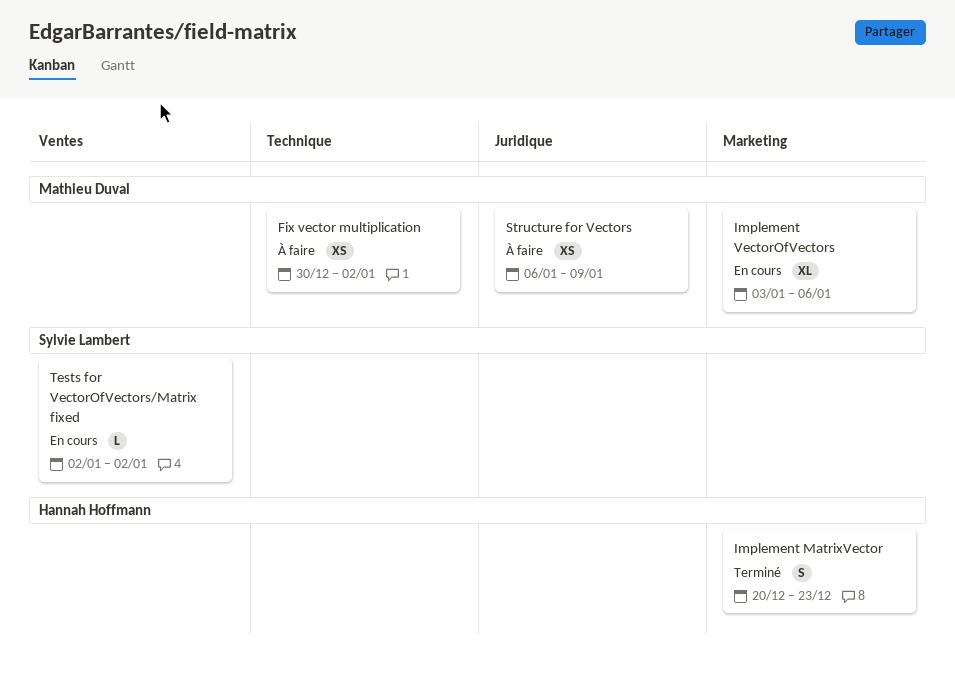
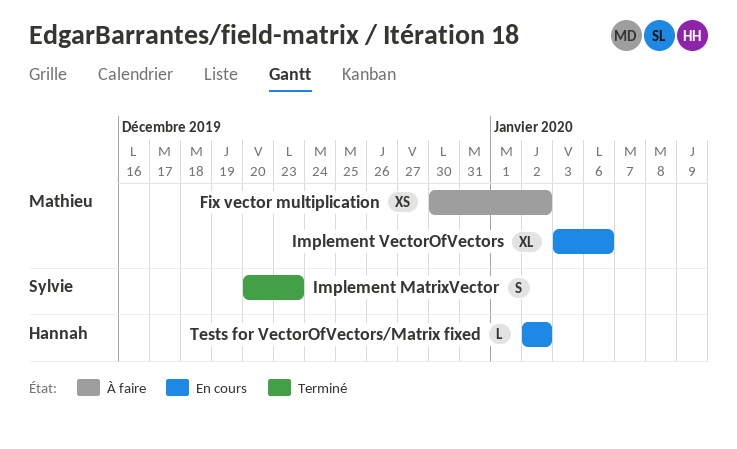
Implement MatrixVector, owner: Hannah Hoffmann -> Sylvie Lambert
Structure for Vectors: present -> none
Tests for VectorOfVectors/Matrix fixed, owner: Sylvie Lambert -> Hannah Hoffmann

